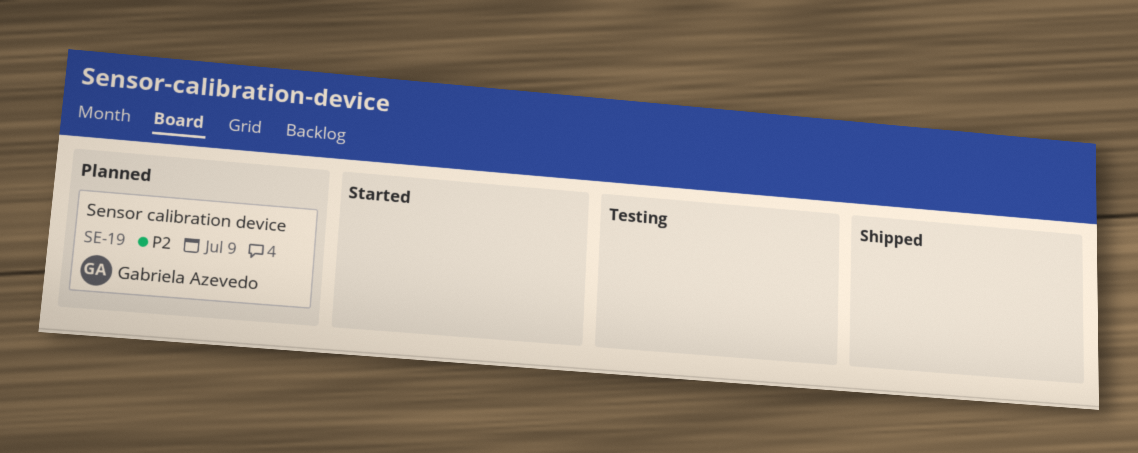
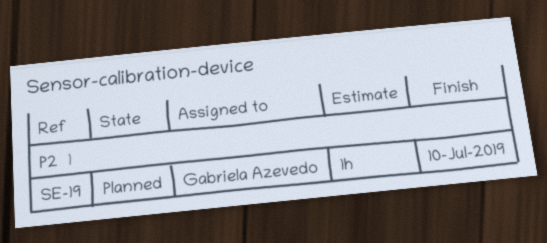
SE-19, due: Jul 9 -> Jul 10

